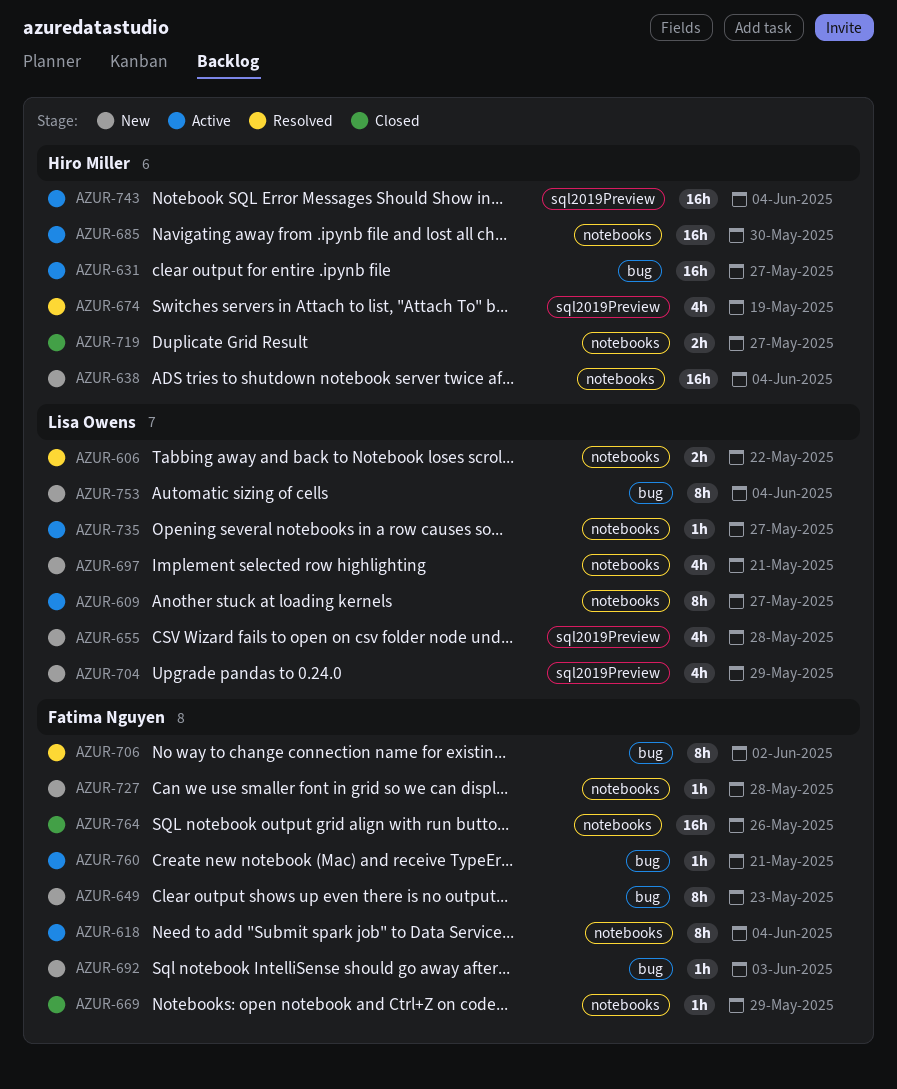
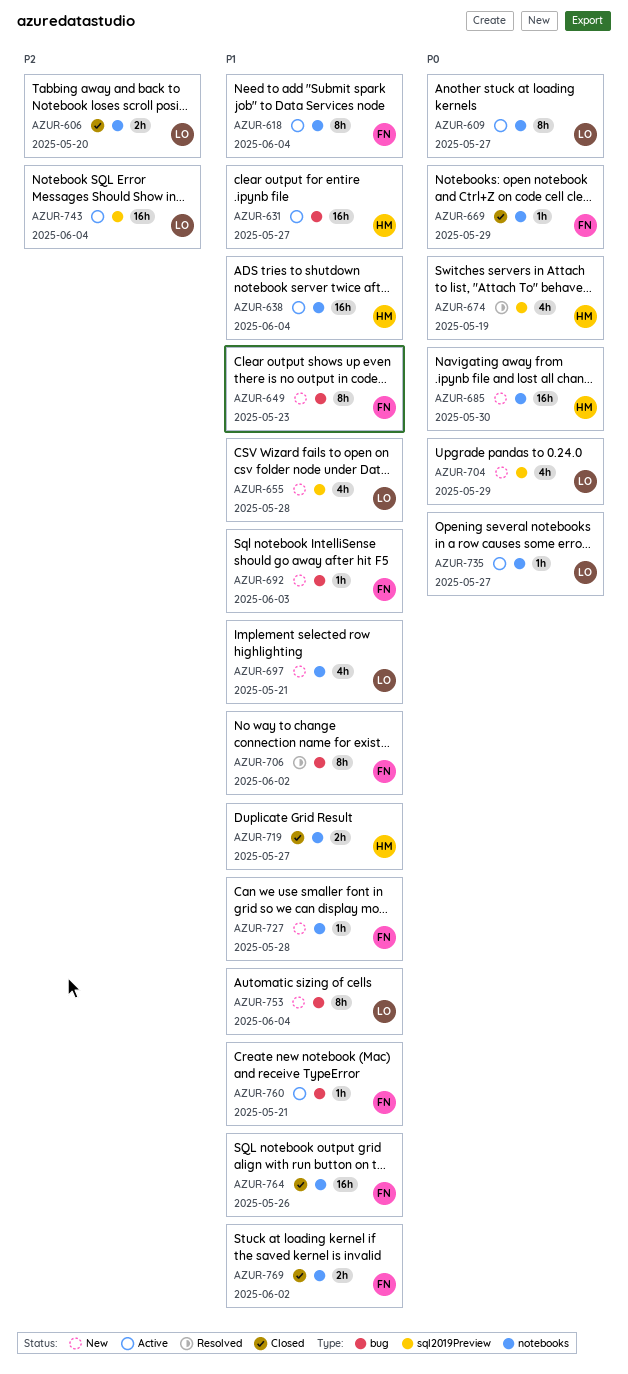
AZUR-606, status: Resolved -> Closed
AZUR-606, due: May 22 -> May 20
AZUR-638, status: New -> Active
AZUR-685, status: Active -> New
AZUR-743, owner: Hiro Miller -> Lisa Owens
AZUR-769: none -> present

